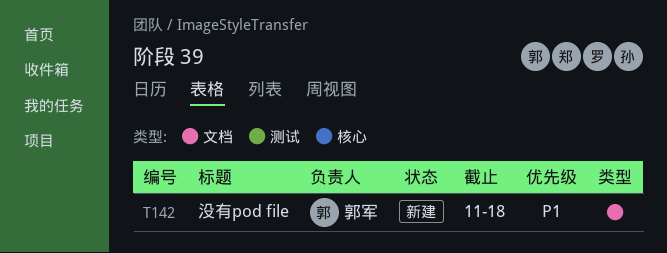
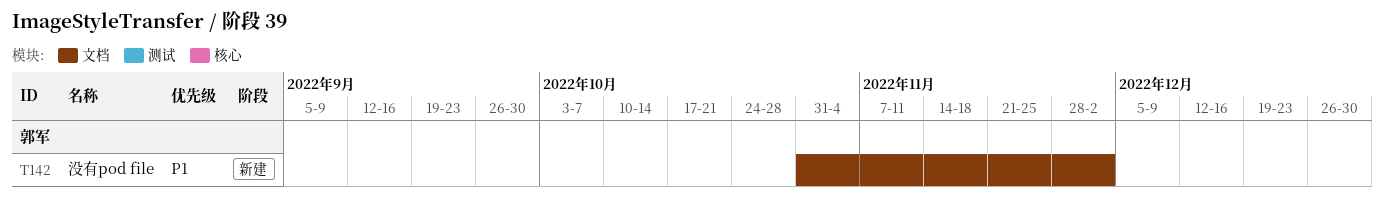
T142, due: Nov 18 -> Dec 2

